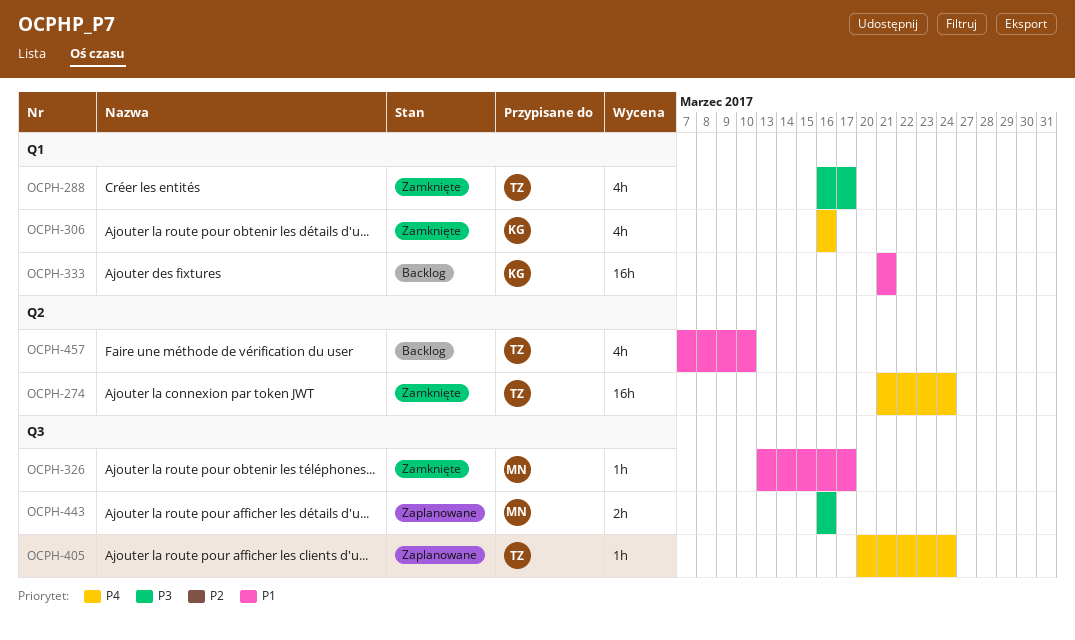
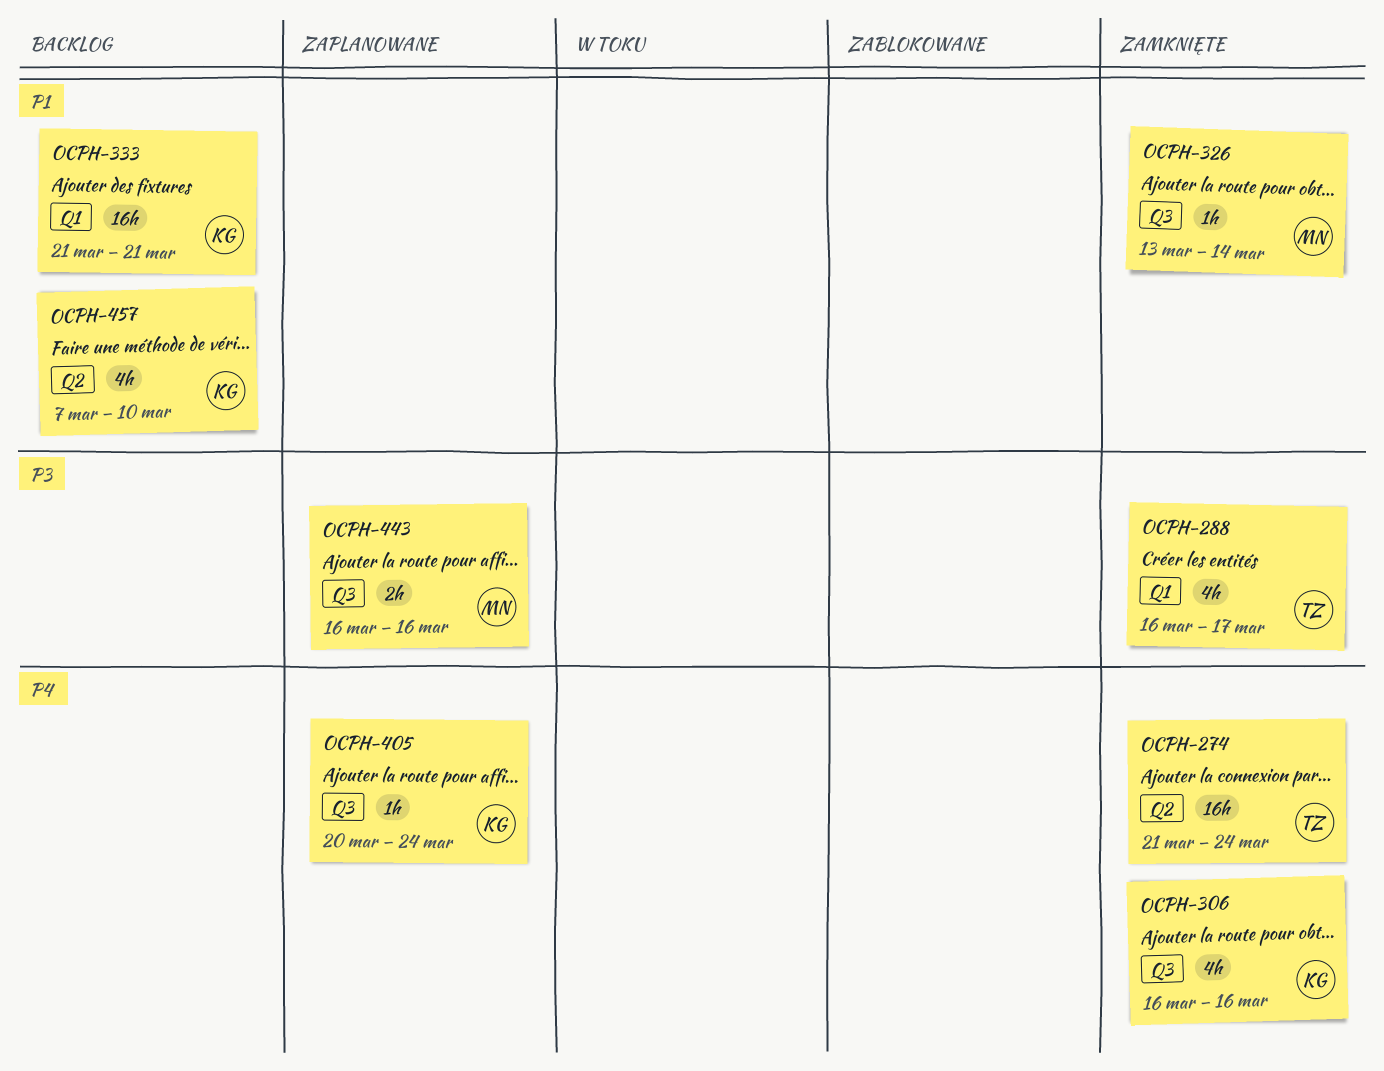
OCPH-306, label: Q1 -> Q3
OCPH-326, due: Mar 17 -> Mar 14
OCPH-405, owner: TZ -> KG
OCPH-457, owner: TZ -> KG

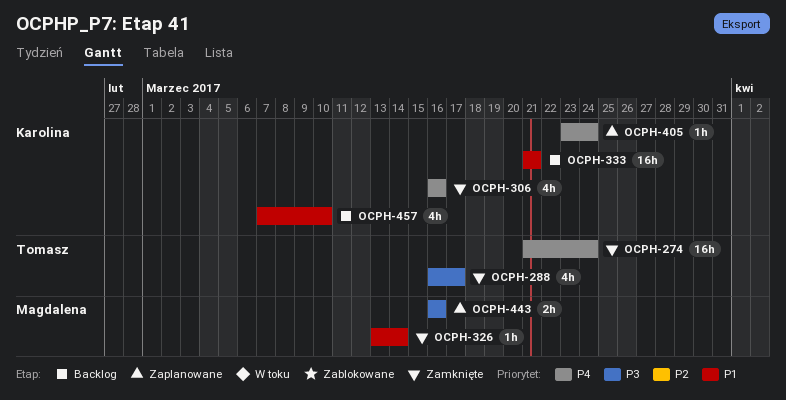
OCPH-405, start: Mar 20 -> Mar 23

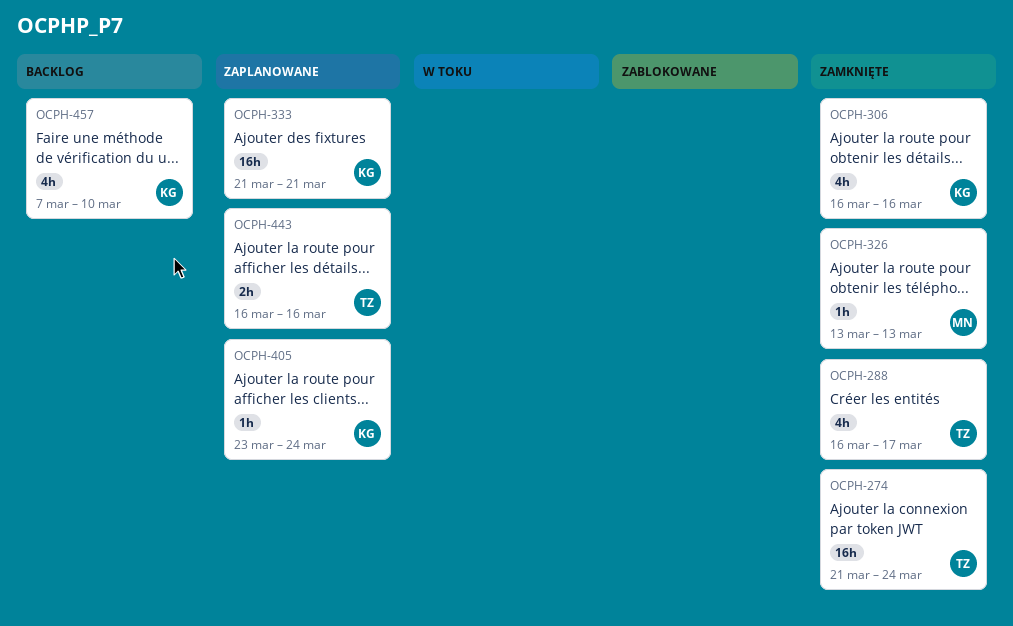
OCPH-326, due: Mar 14 -> Mar 13
OCPH-333, status: Backlog -> Zaplanowane
OCPH-443, owner: Magdalena -> Tomasz

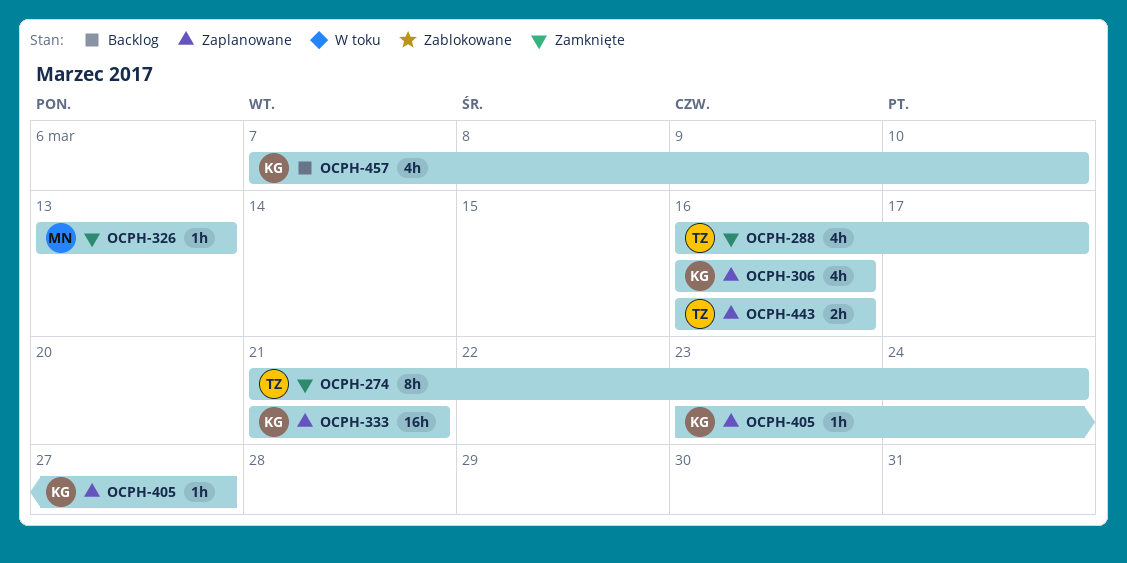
OCPH-274, estimate: 16h -> 8h
OCPH-306, status: Zamknięte -> Zaplanowane
OCPH-405, due: Mar 24 -> Mar 27

